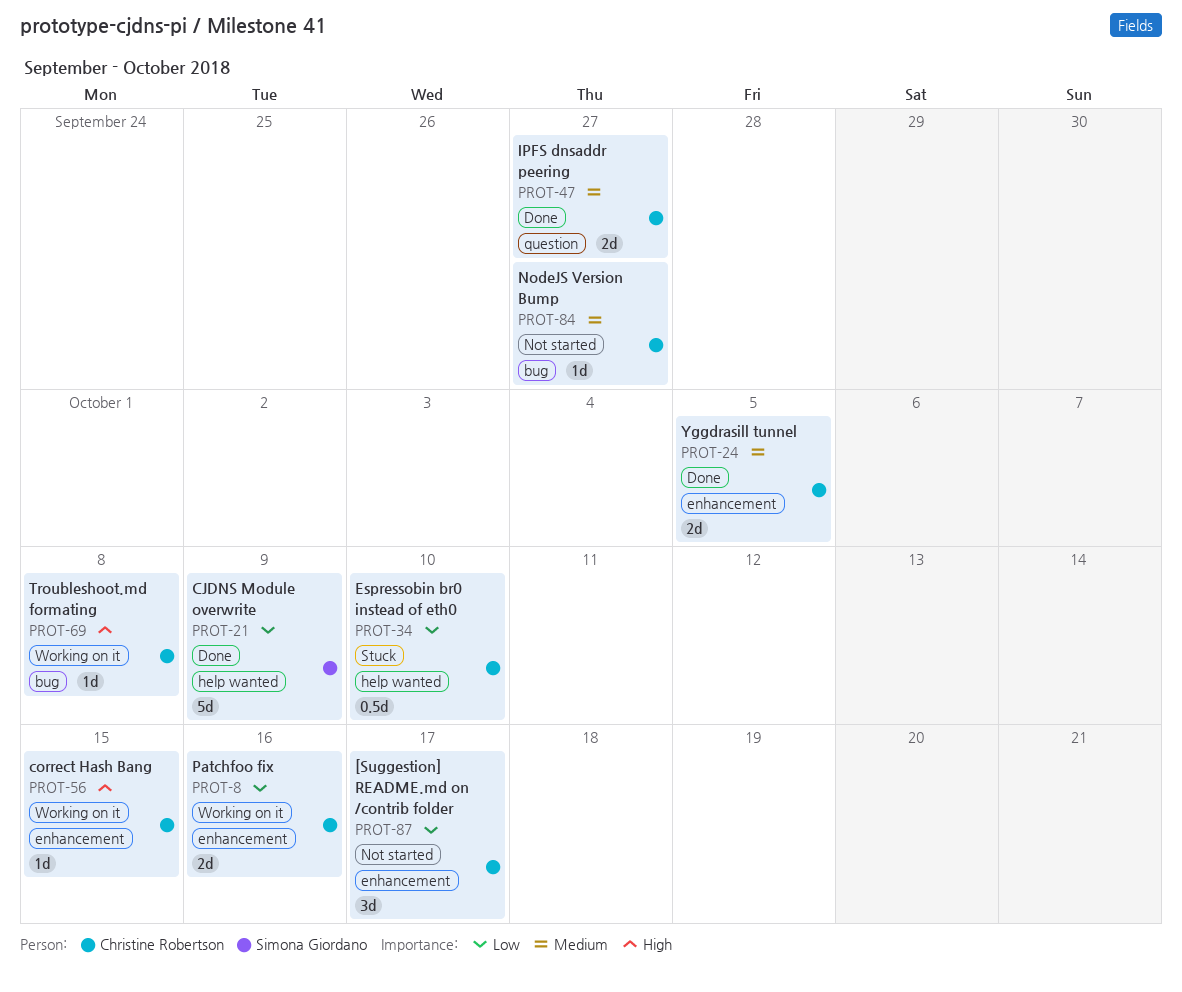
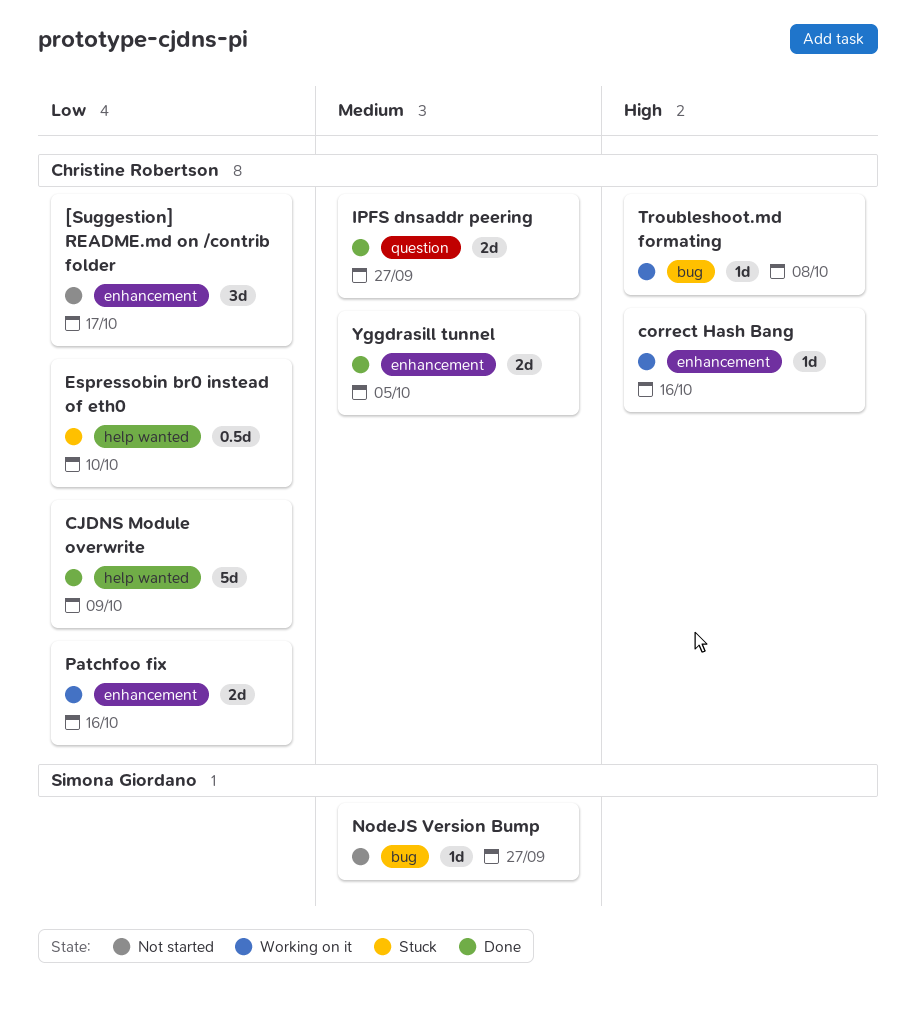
CJDNS Module overwrite, owner: Simona Giordano -> Christine Robertson
correct Hash Bang, due: Oct 15 -> Oct 16
NodeJS Version Bump, owner: Christine Robertson -> Simona Giordano

